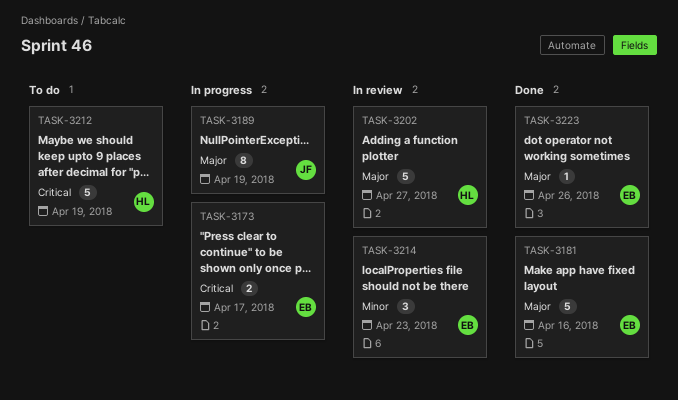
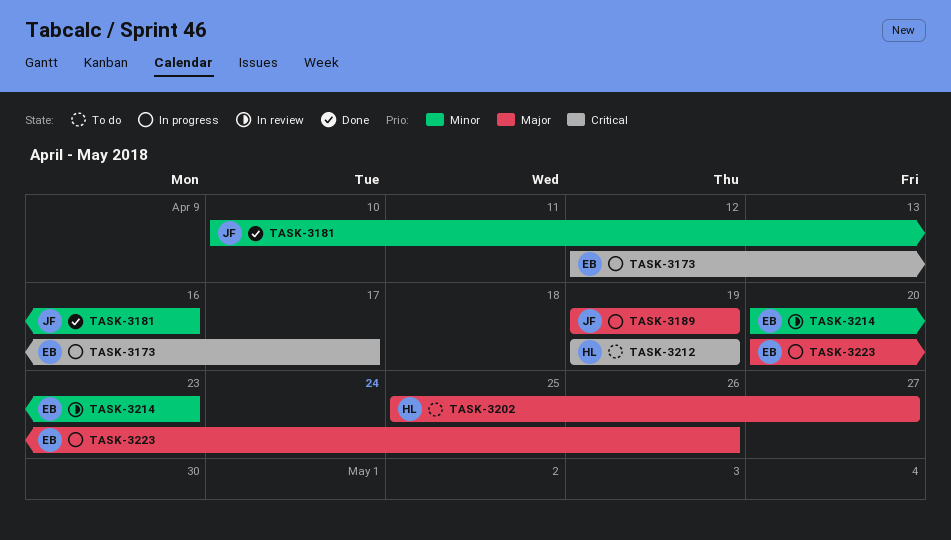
TASK-3181, owner: EB -> JF
TASK-3181, priority: Major -> Minor
TASK-3202, status: In review -> To do
TASK-3223, status: Done -> In progress

